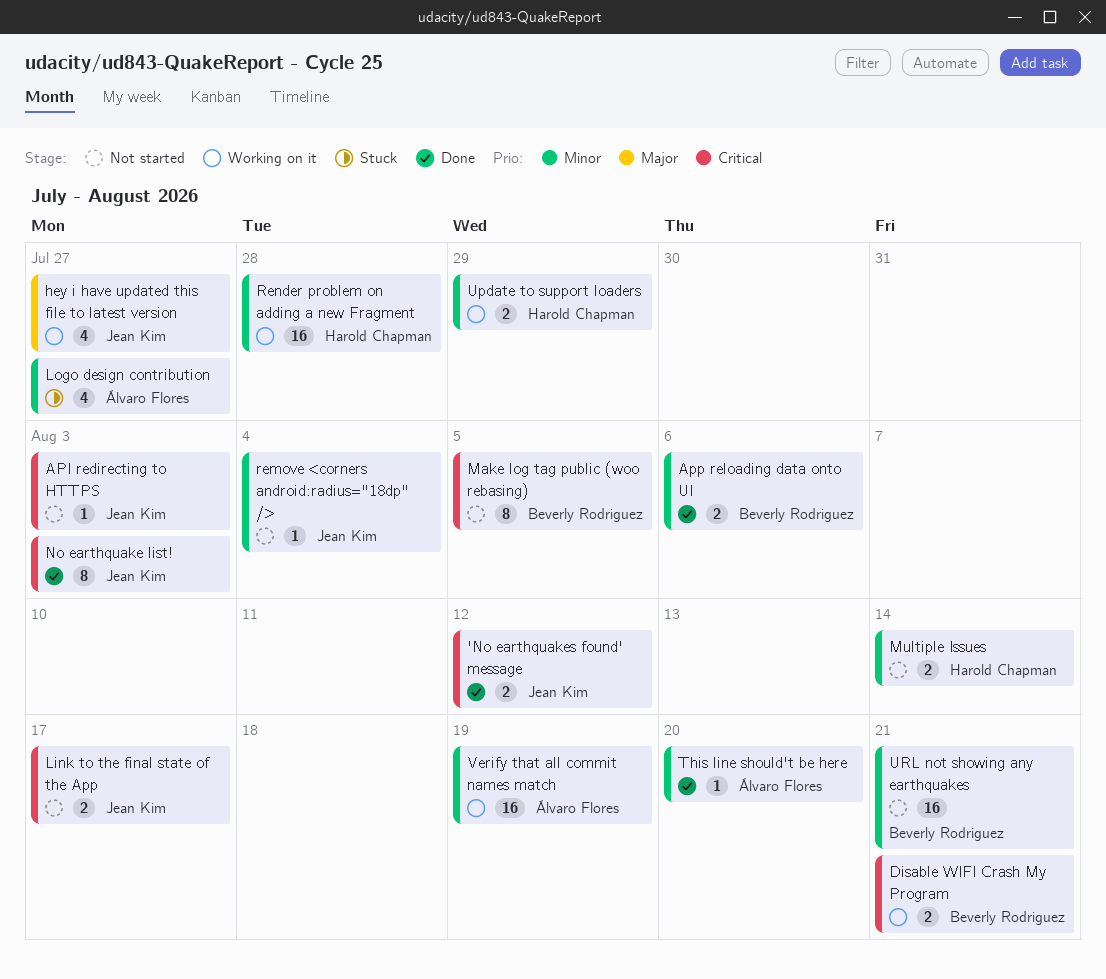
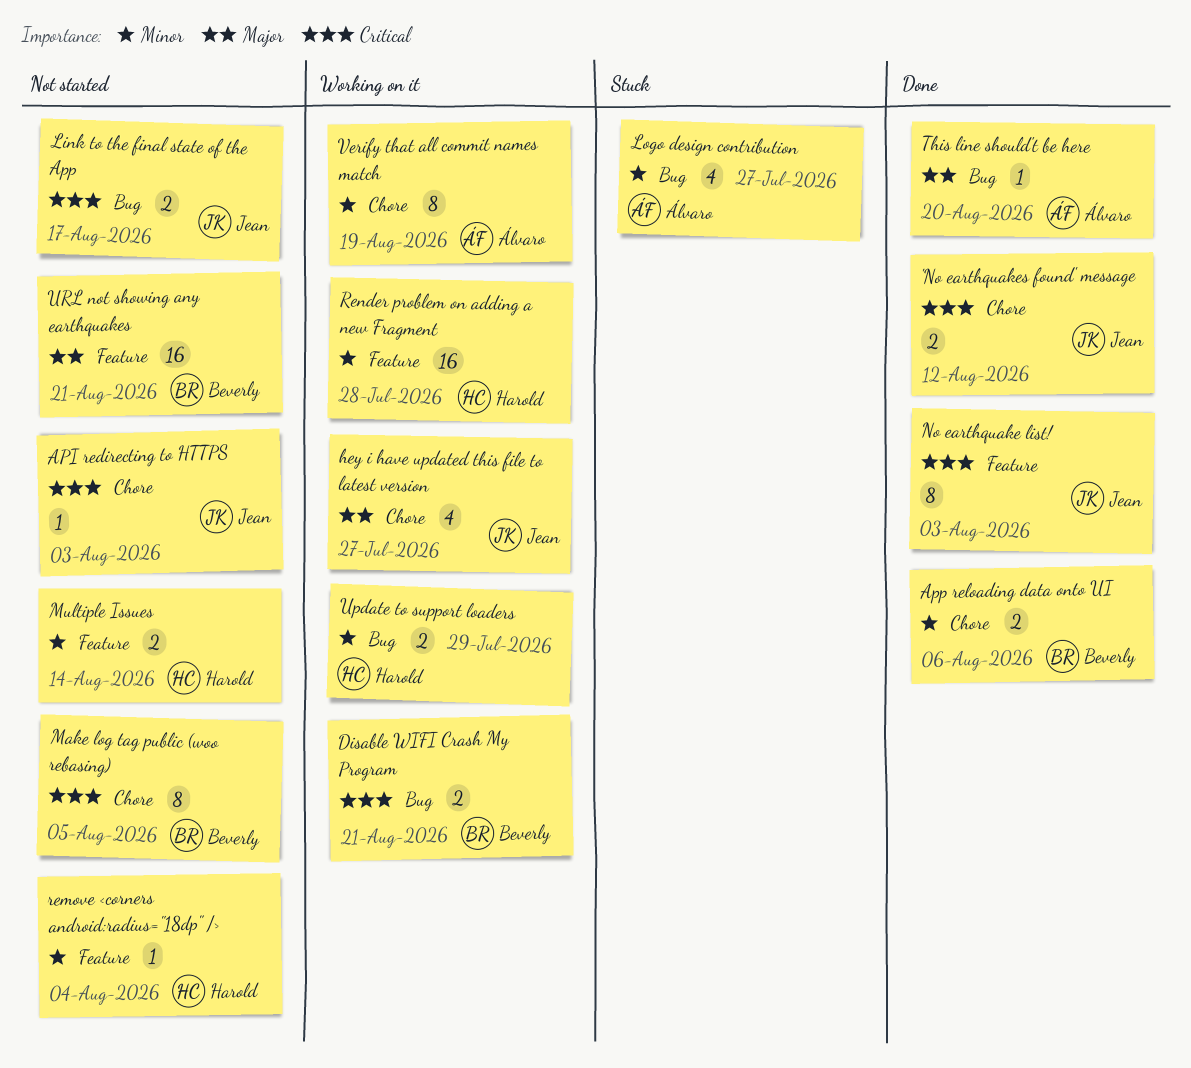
remove <corners android:radius="18dp" />, owner: Jean Kim -> Harold Chapman
This line should't be here, priority: Minor -> Major
URL not showing any earthquakes, priority: Minor -> Major
Verify that all commit names match, estimate: 16 -> 8

